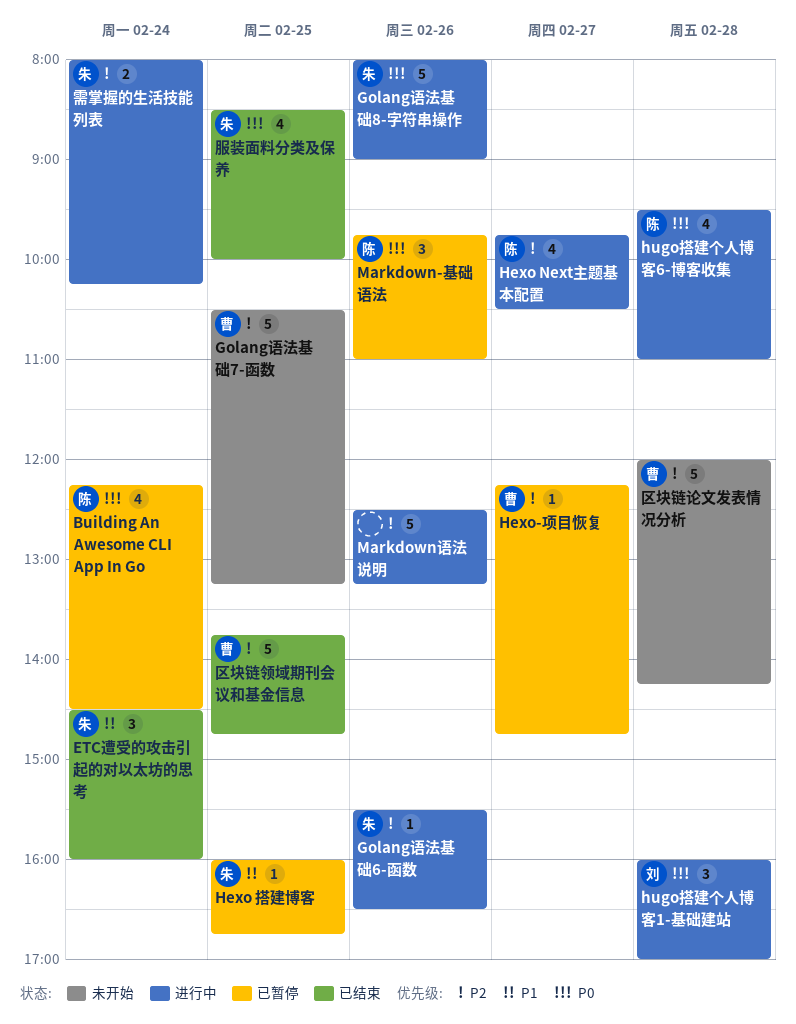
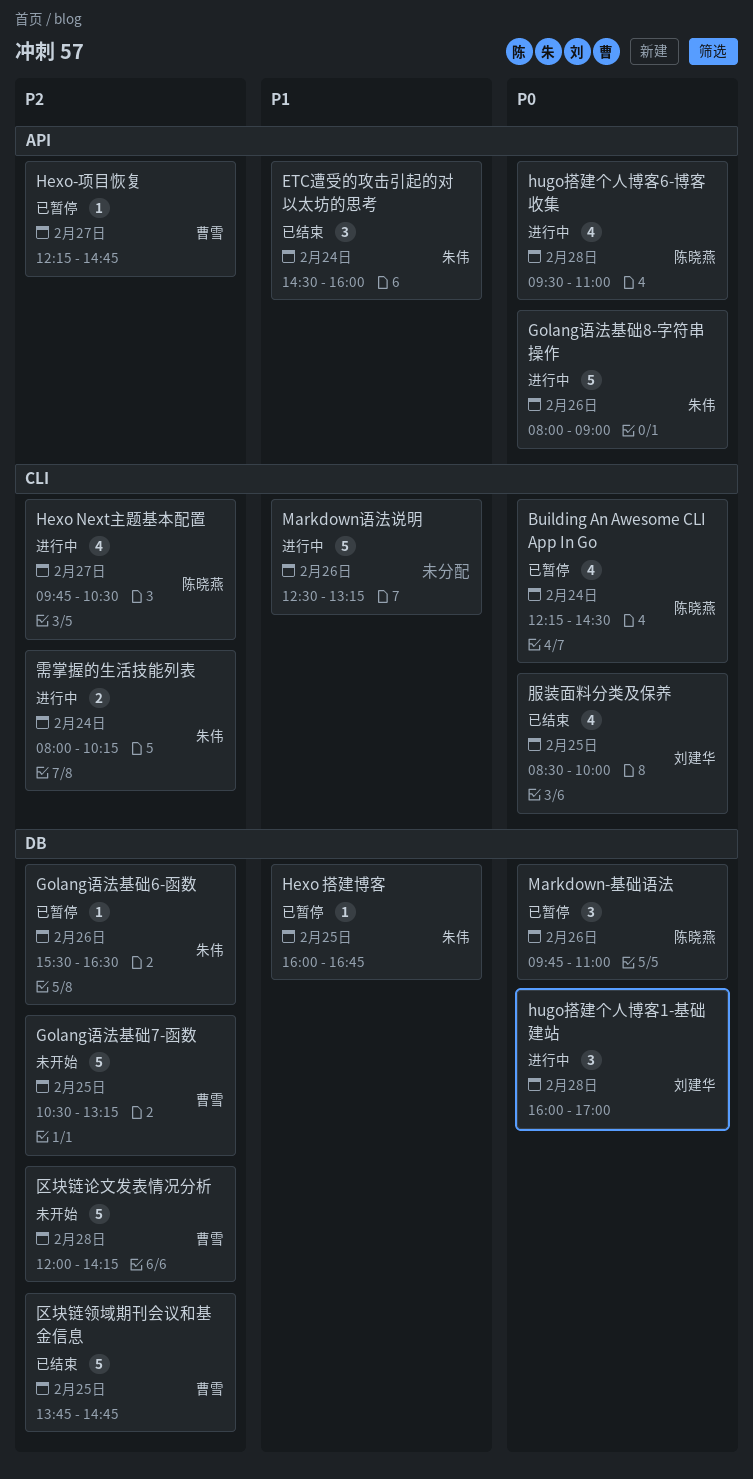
Golang语法基础6-函数, status: 进行中 -> 已暂停
Markdown语法说明, priority: P2 -> P1
服装面料分类及保养, owner: 朱伟 -> 刘建华

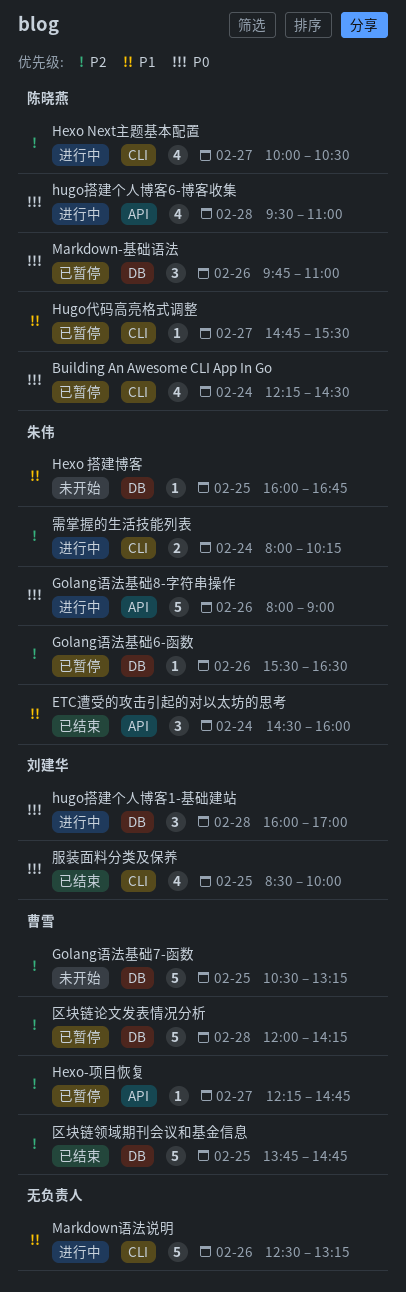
Hexo Next主题基本配置, begins: 09:45 -> 10:00
Hexo 搭建博客, status: 已暂停 -> 未开始
Hugo代码高亮格式调整: none -> present
区块链论文发表情况分析, status: 未开始 -> 已暂停

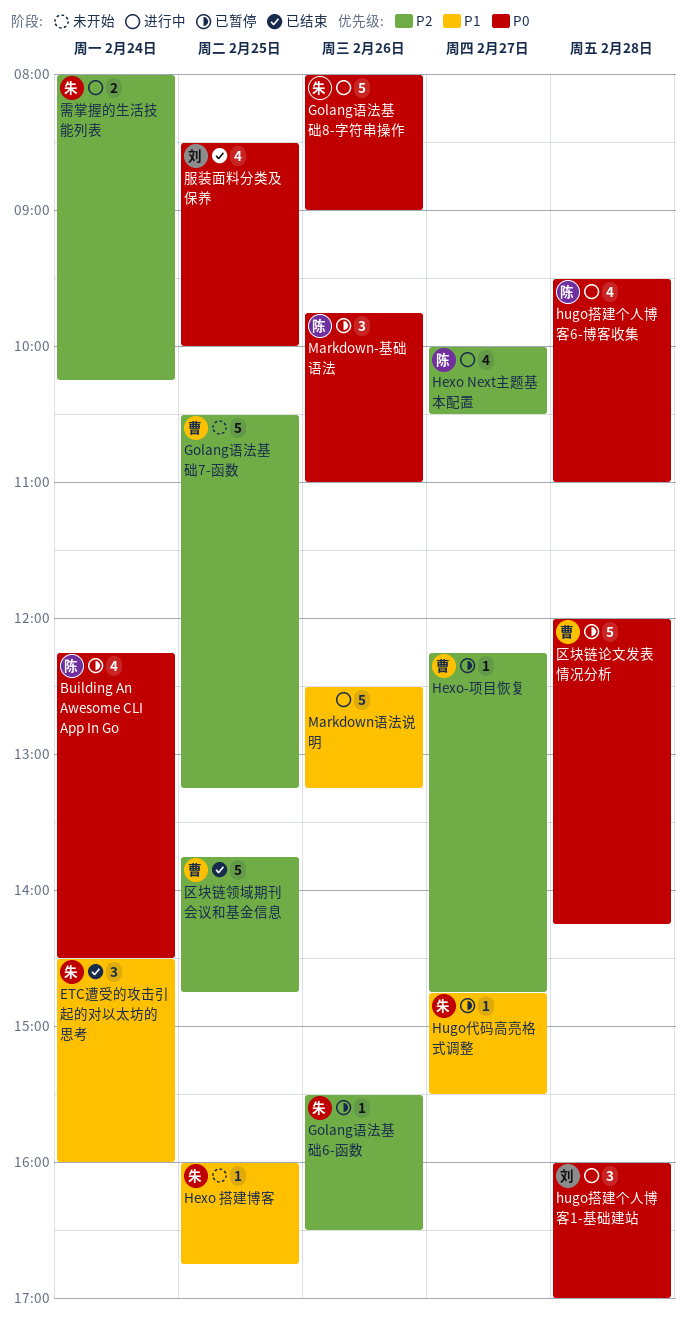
Hugo代码高亮格式调整, owner: 陈晓燕 -> 朱伟
区块链论文发表情况分析, priority: P2 -> P0

